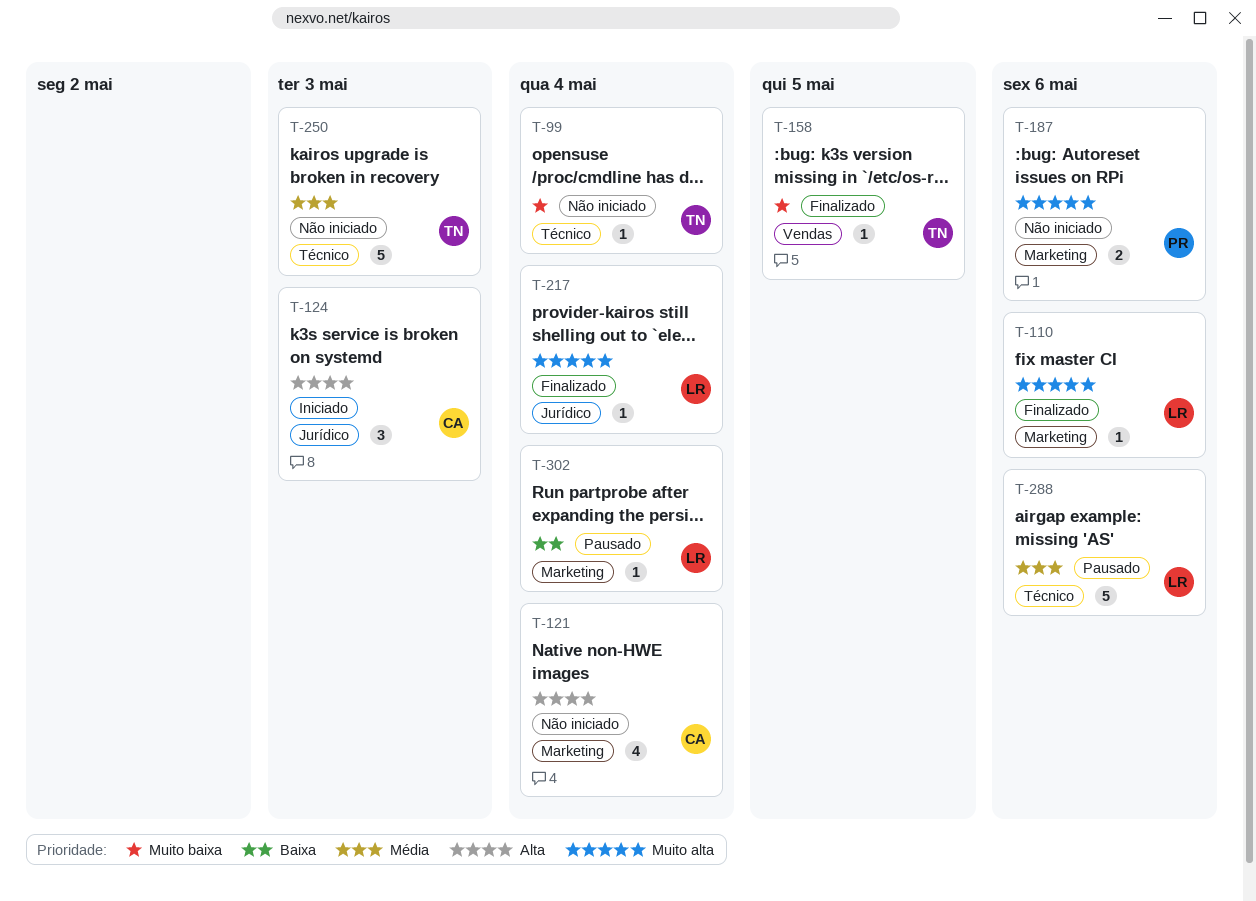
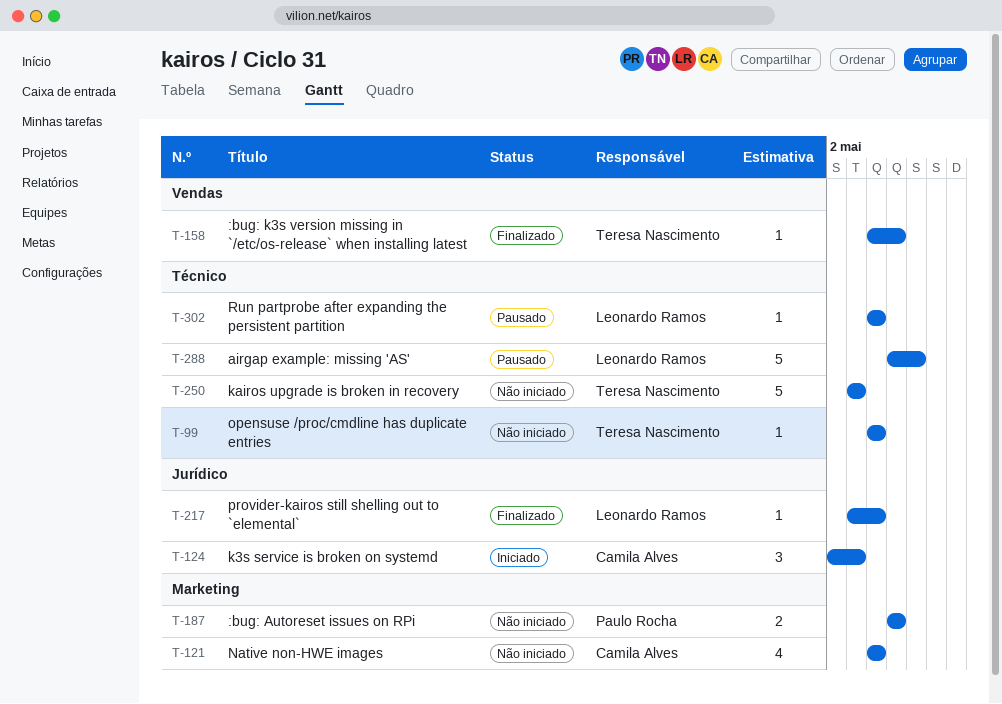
T-110: present -> none
T-187, due: May 6 -> May 5
T-302, label: Marketing -> Técnico

